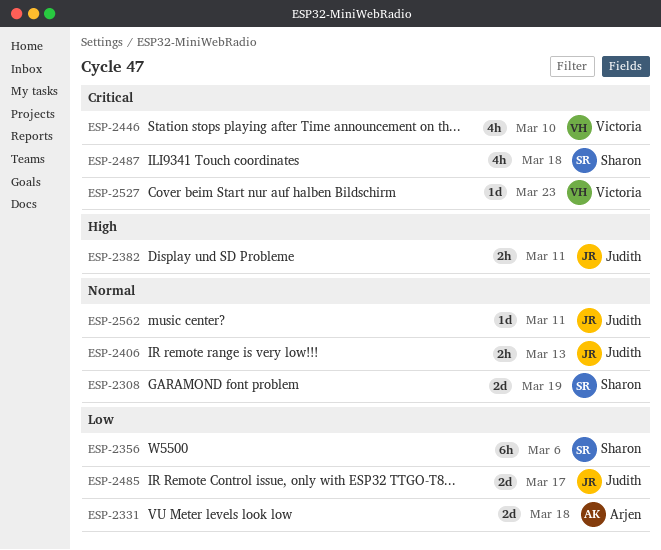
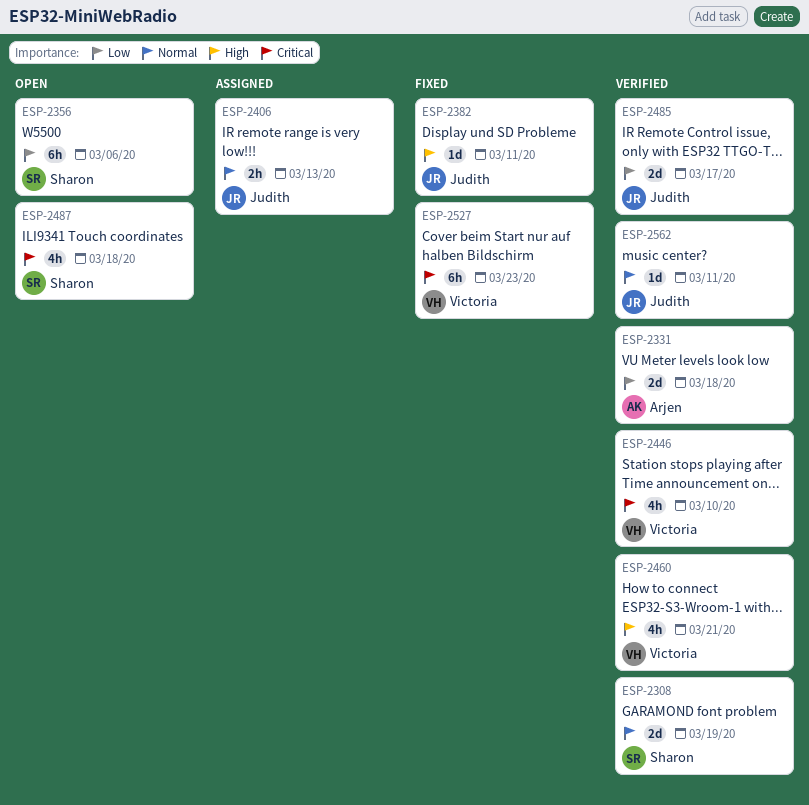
ESP-2382, estimate: 2h -> 1d
ESP-2460: none -> present
ESP-2527, estimate: 1d -> 6h

